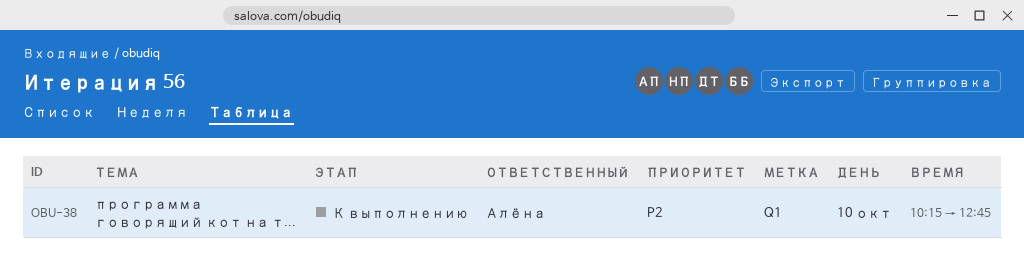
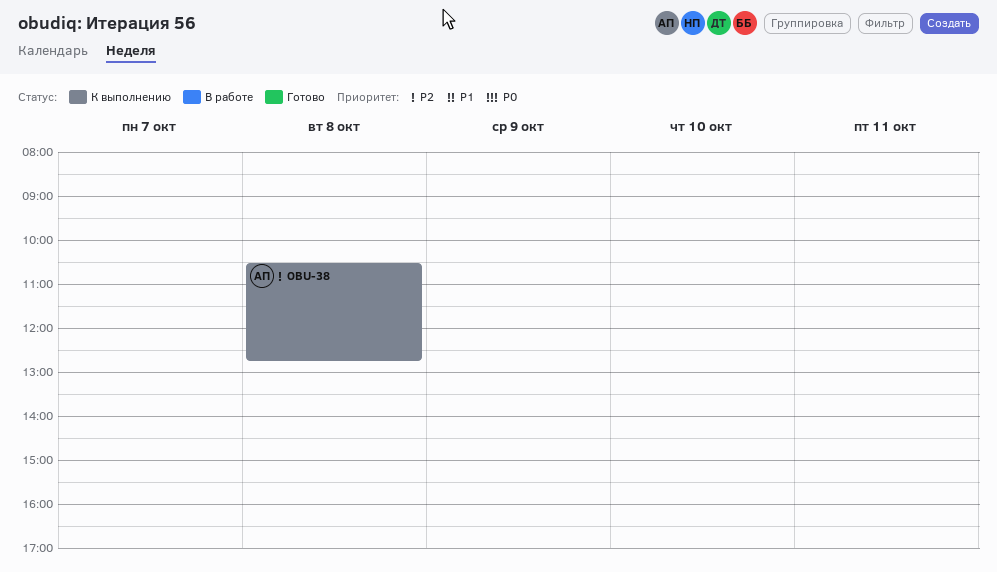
OBU-38, day: Oct 10 -> Oct 8
OBU-38, begins: 10:15 -> 10:30

